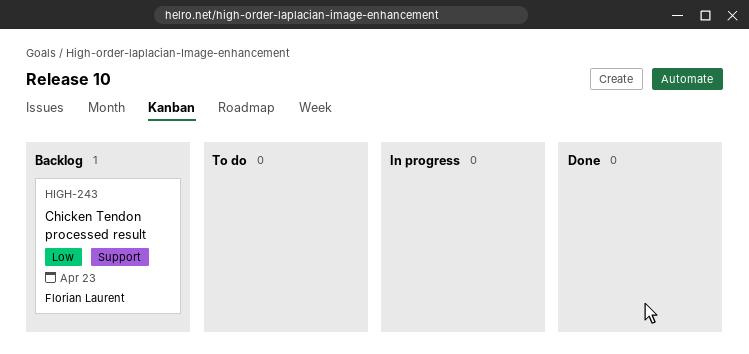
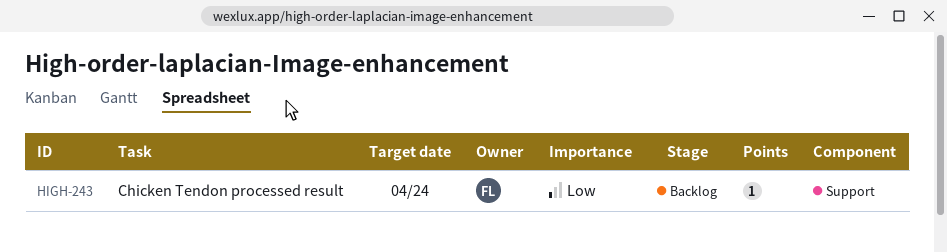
HIGH-243, due: Apr 23 -> Apr 24

